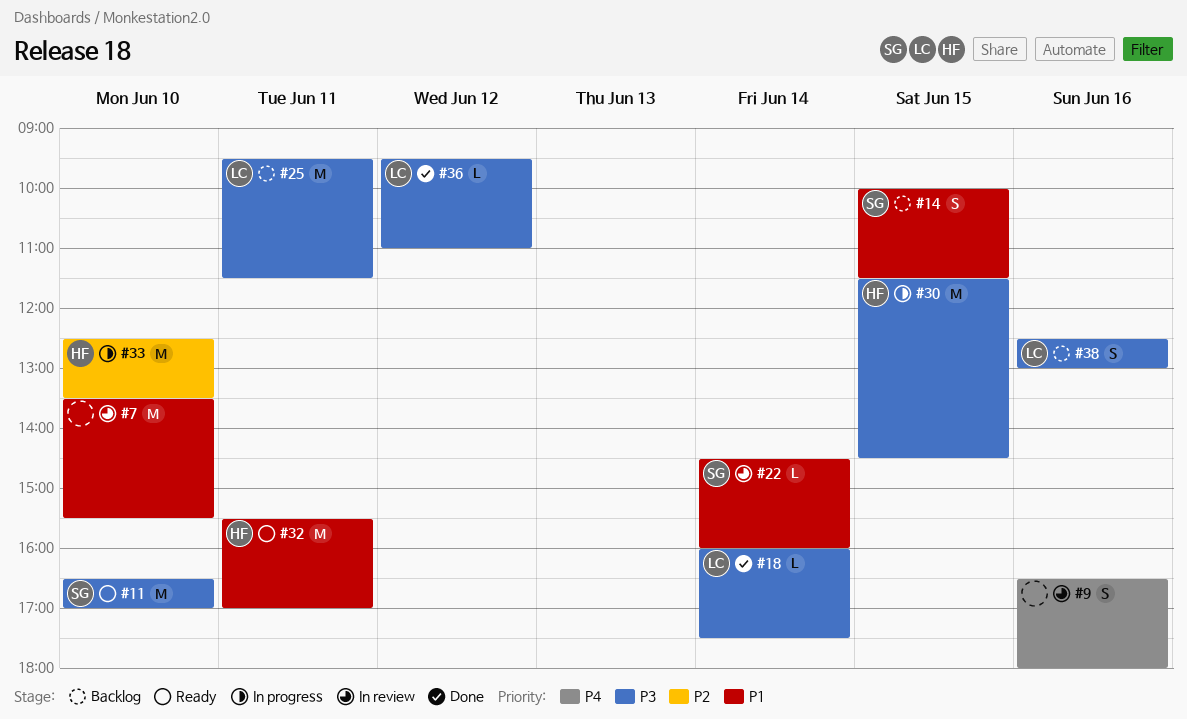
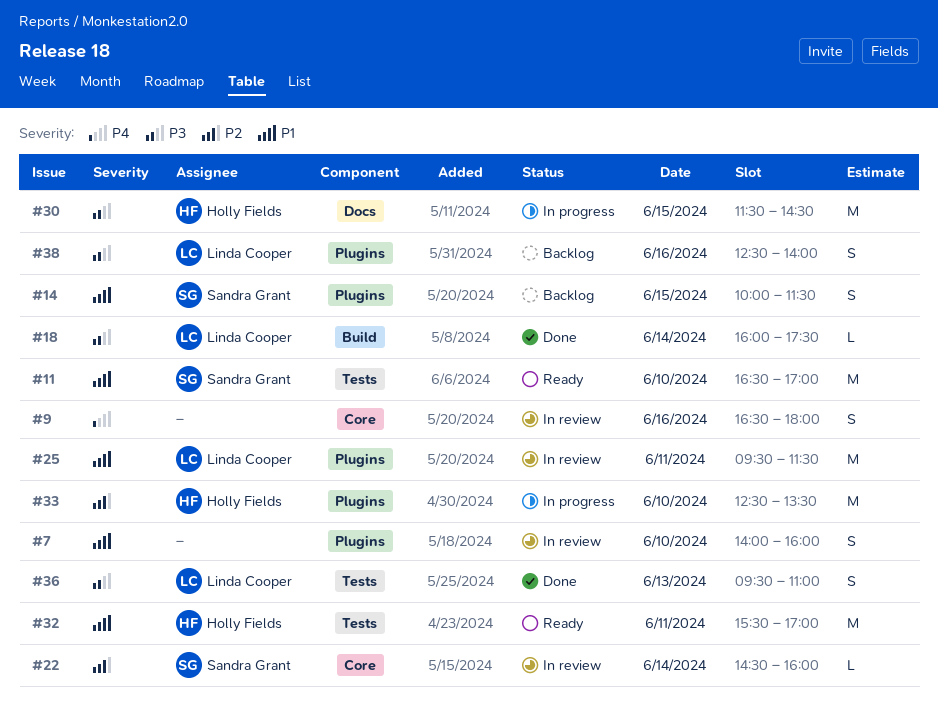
#7, estimate: M -> S
#7, begins: 13:30 -> 14:00
#7, ends: 15:30 -> 16:00
#11, priority: P3 -> P1
#22, priority: P1 -> P2
#25, status: Backlog -> In review
#25, priority: P3 -> P1
#36, estimate: L -> S
#36, day: Jun 12 -> Jun 13
#38, ends: 13:00 -> 14:00

